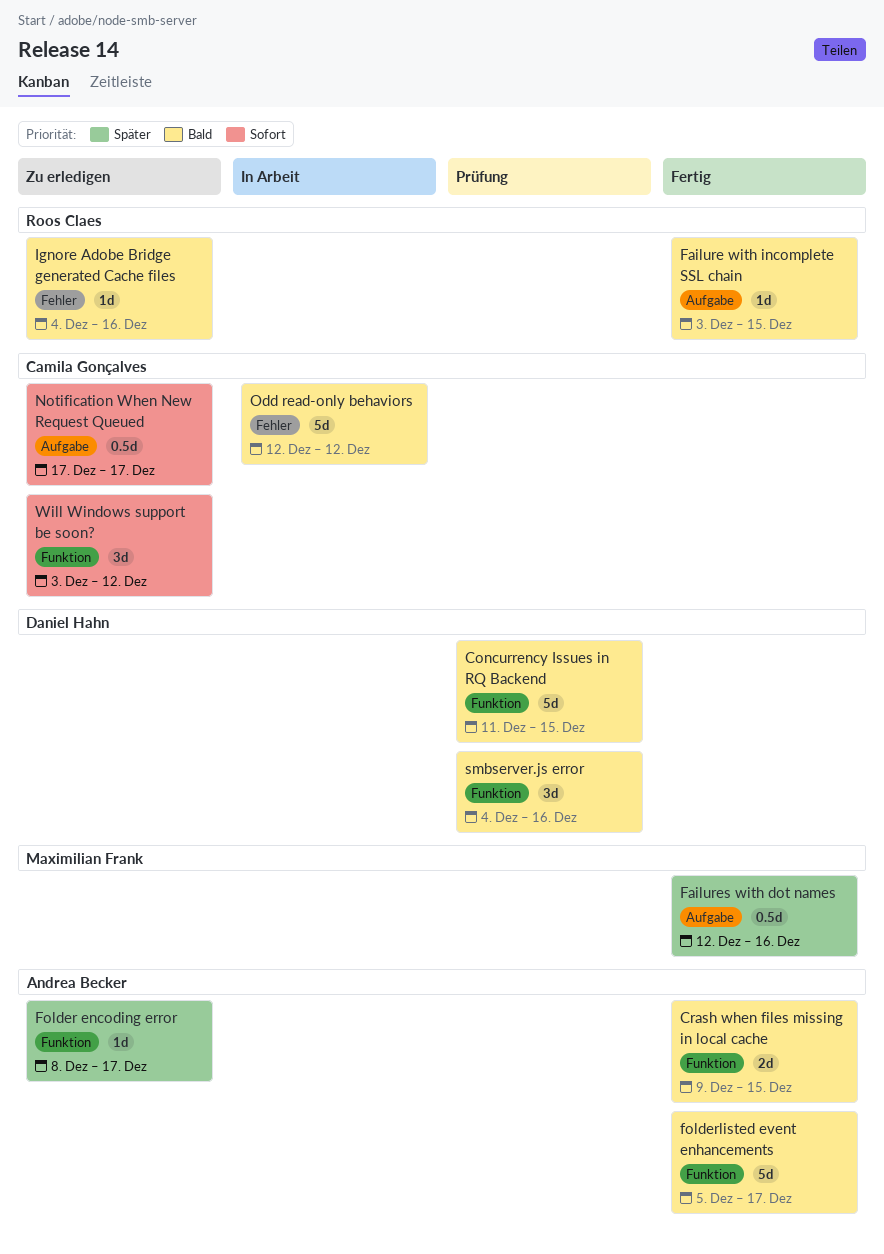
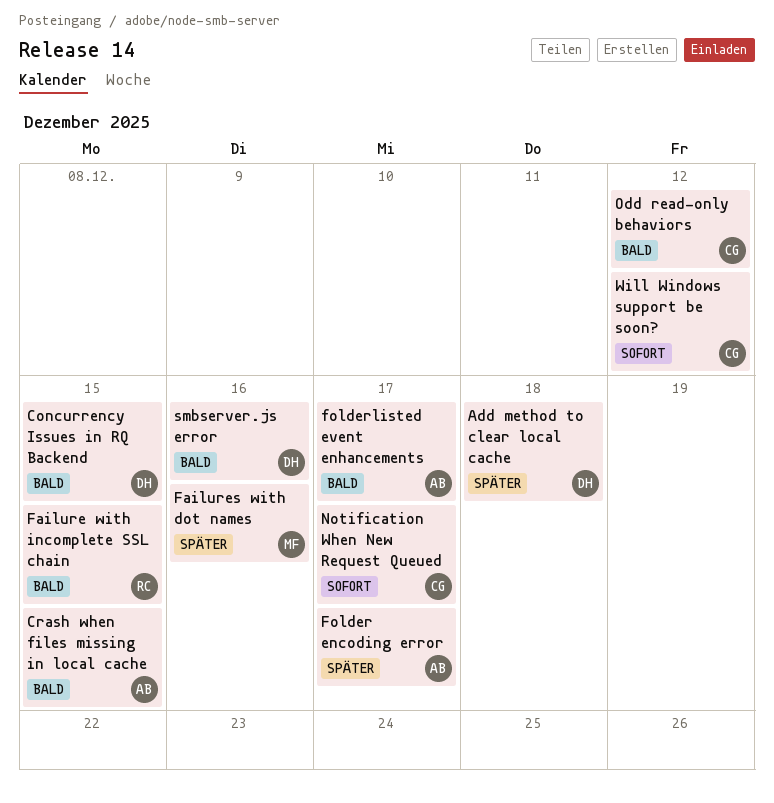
Add method to clear local cache: none -> present
Ignore Adobe Bridge generated Cache files: present -> none

